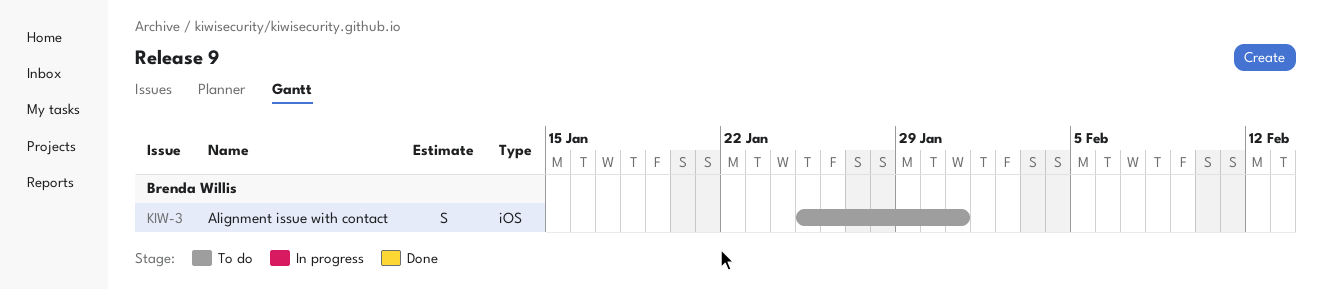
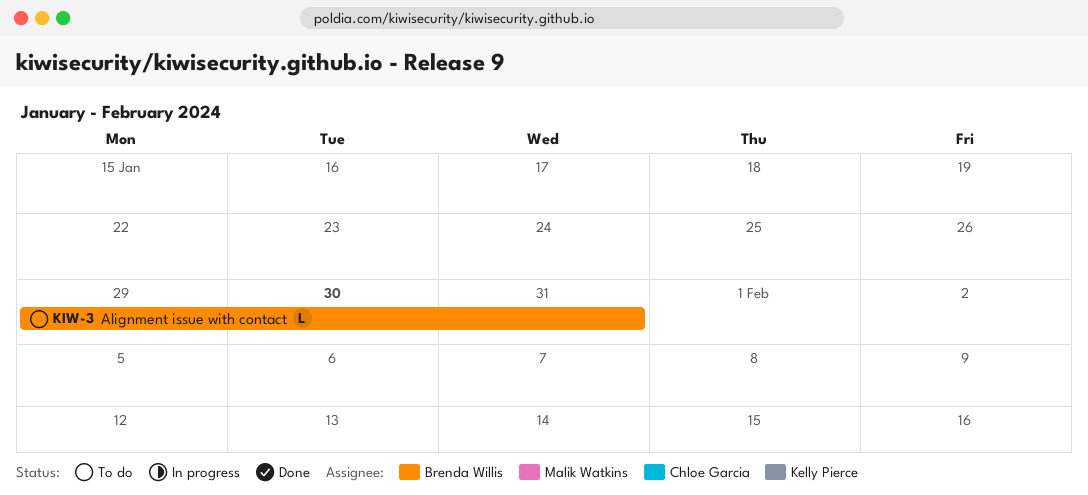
KIW-3, estimate: S -> L
KIW-3, start: Jan 25 -> Jan 29

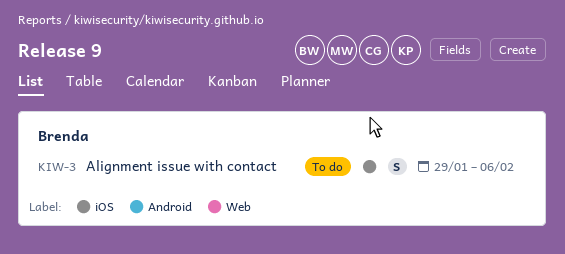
KIW-3, estimate: L -> S
KIW-3, due: Jan 31 -> Feb 6

